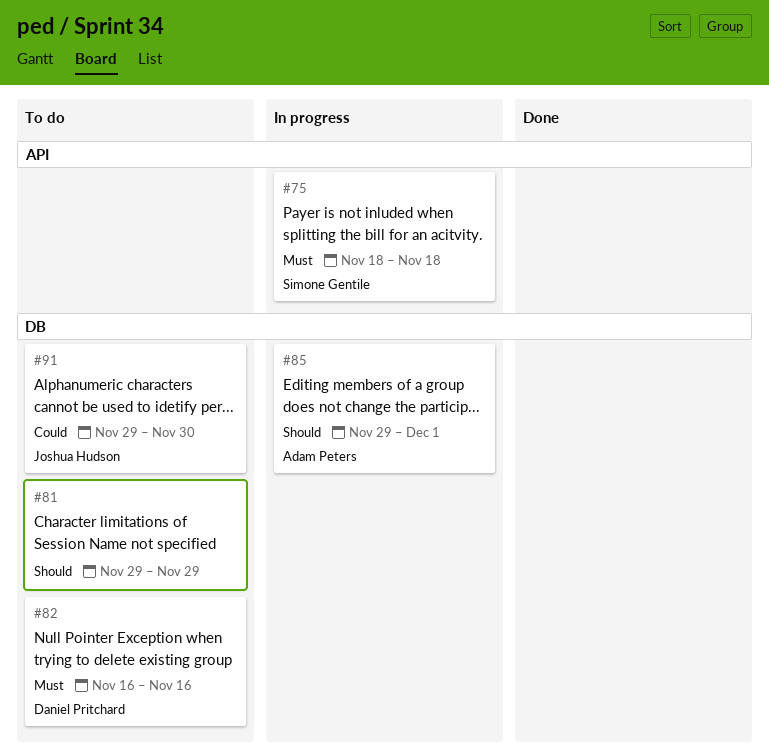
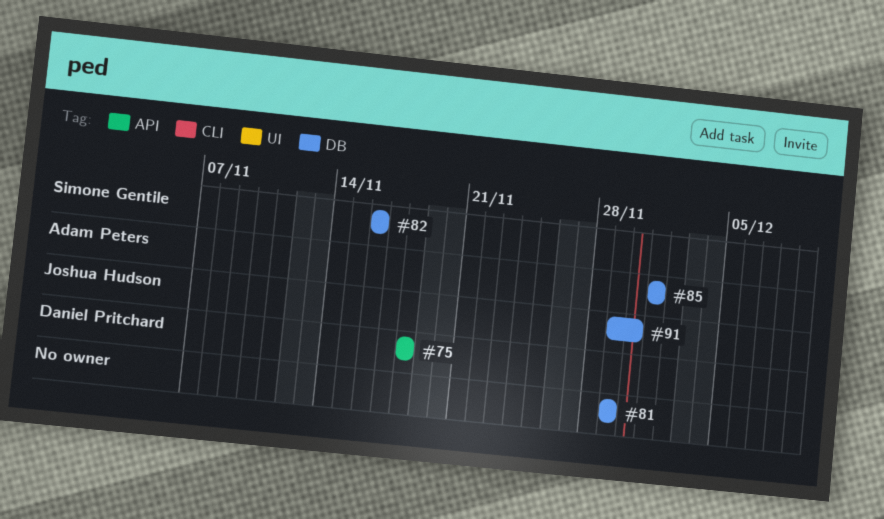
#75, owner: Simone Gentile -> Daniel Pritchard
#82, owner: Daniel Pritchard -> Simone Gentile
#85, start: Nov 29 -> Dec 1

